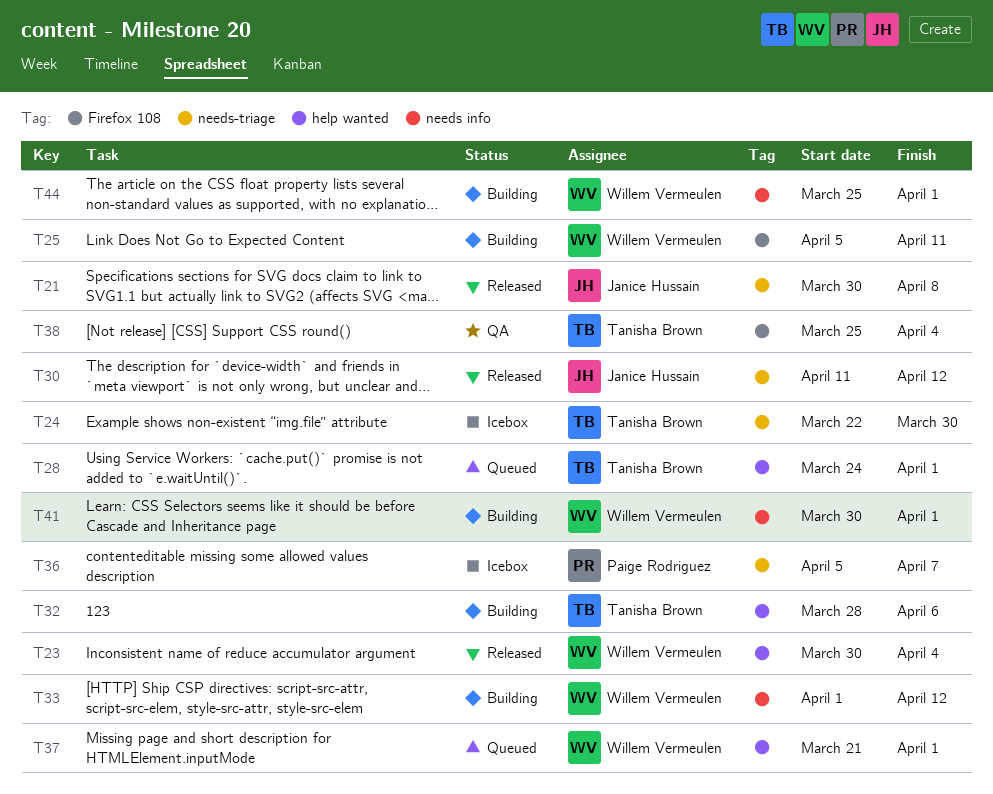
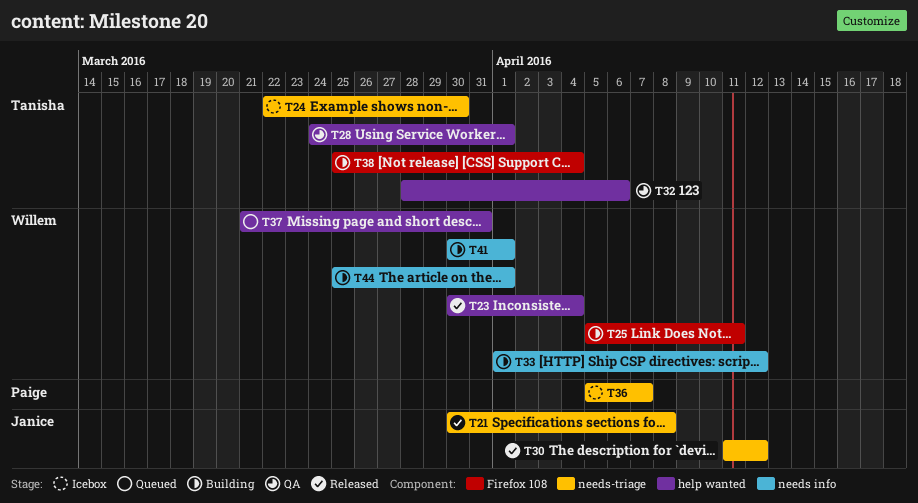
T28, status: Queued -> QA
T32, status: Building -> QA
T37, due: Apr 1 -> Mar 31
T38, status: QA -> Building

